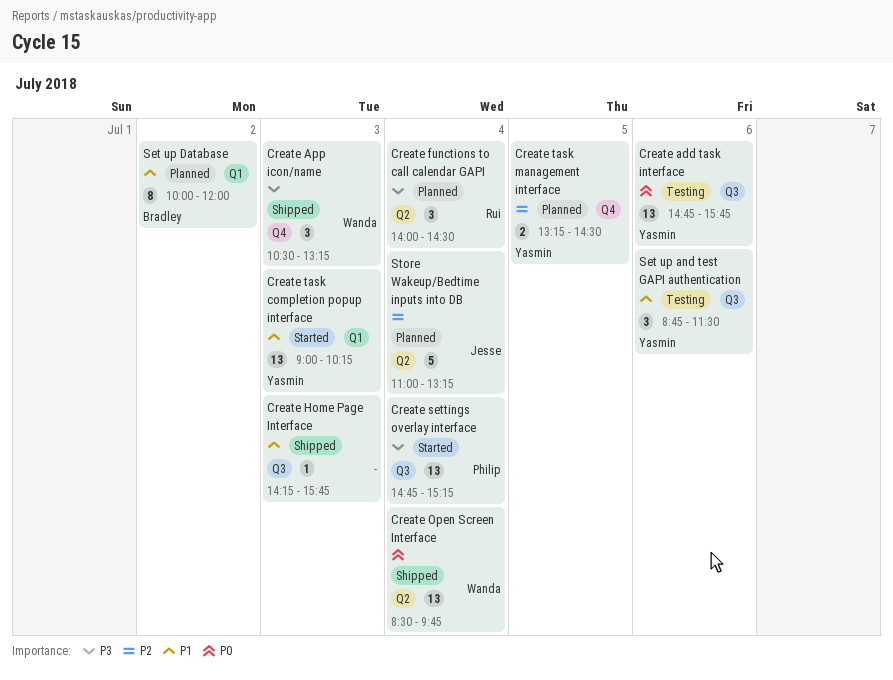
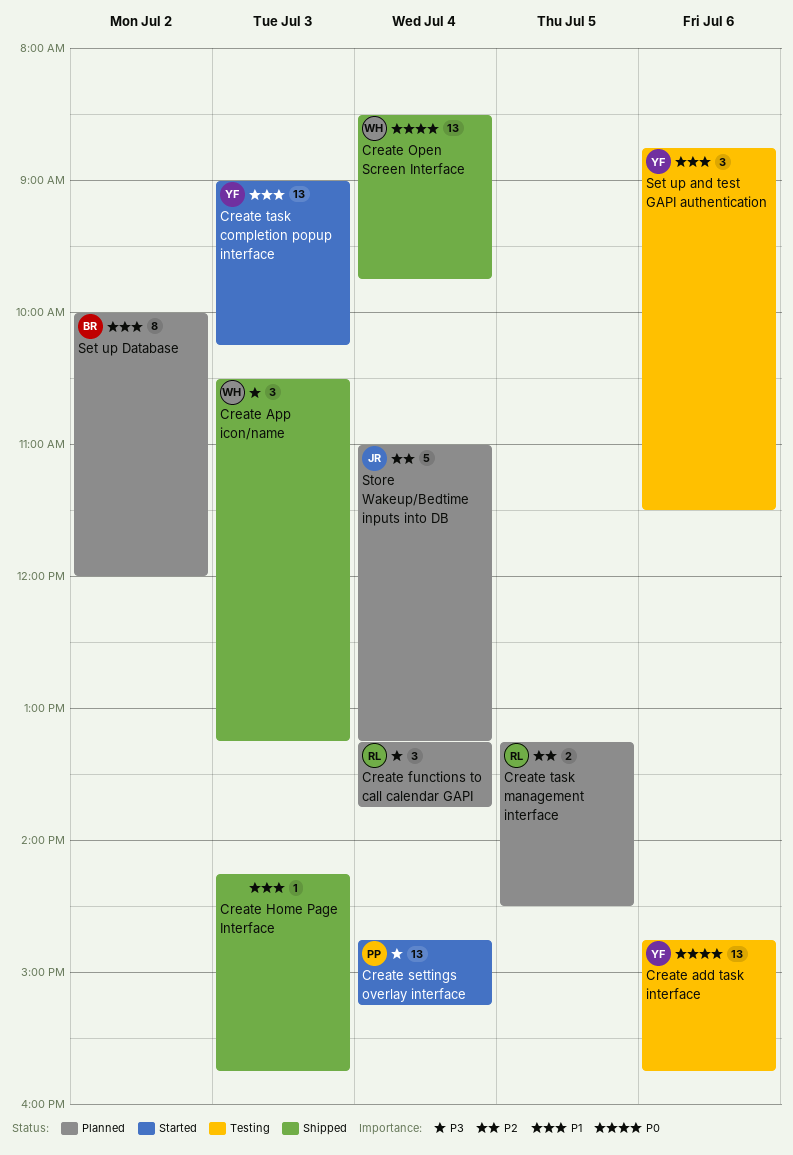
Create functions to call calendar GAPI, begins: 14:00 -> 13:15
Create functions to call calendar GAPI, ends: 14:30 -> 13:45
Create task management interface, owner: Yasmin -> Rui

